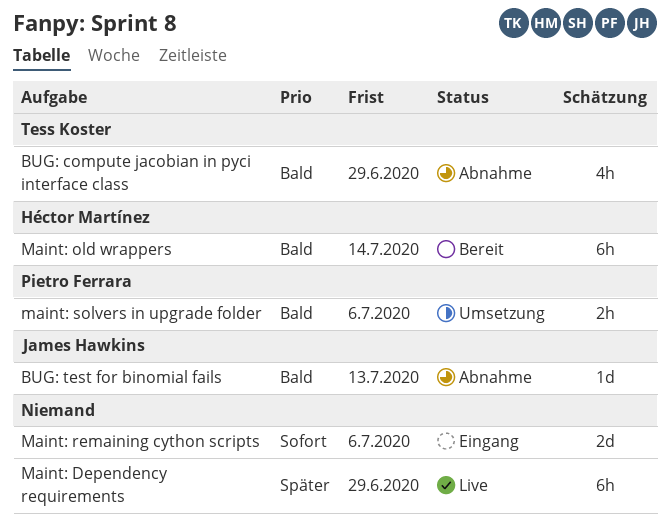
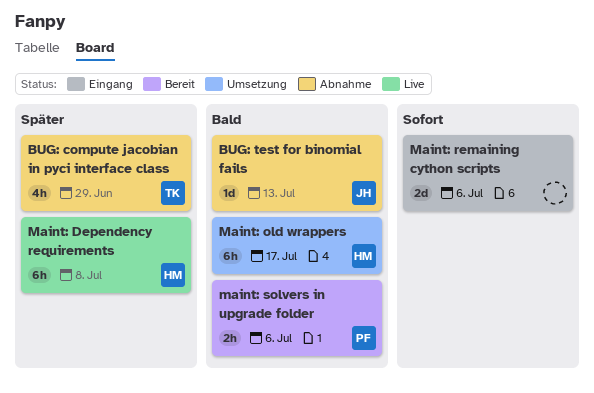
BUG: compute jacobian in pyci interface class, priority: Bald -> Später
Maint: Dependency requirements, owner: none -> Héctor Martínez
Maint: Dependency requirements, due: Jun 29 -> Jul 8
Maint: old wrappers, status: Bereit -> Umsetzung
Maint: old wrappers, due: Jul 14 -> Jul 17
maint: solvers in upgrade folder, status: Umsetzung -> Bereit

